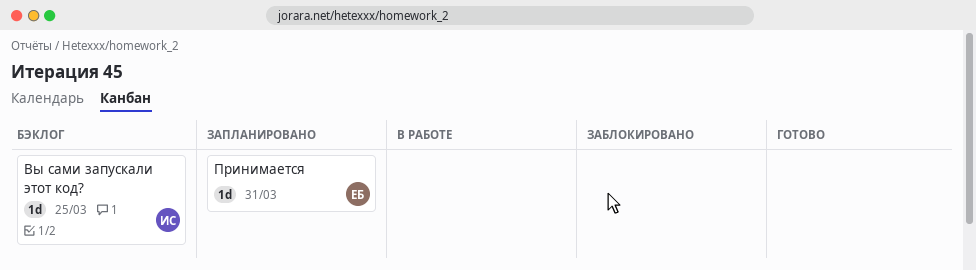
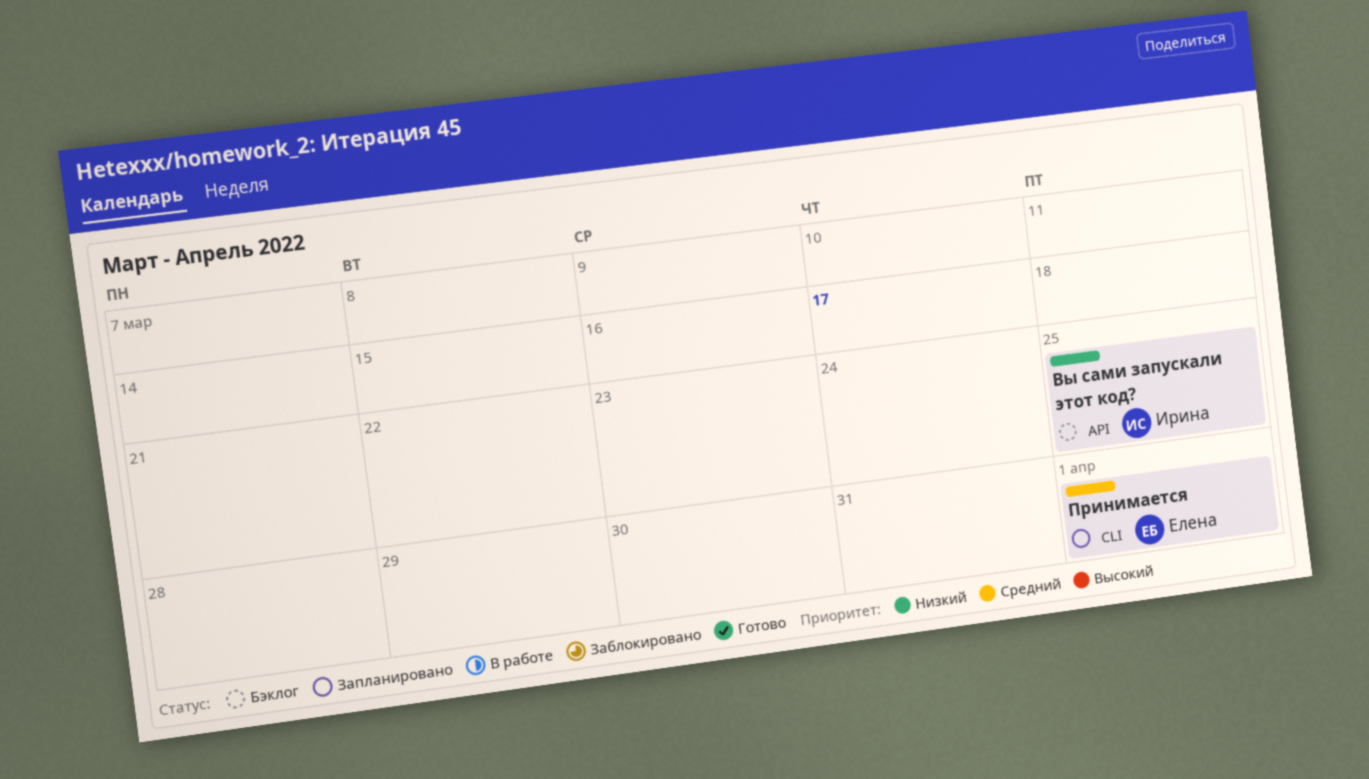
Принимается, due: Mar 31 -> Apr 1

